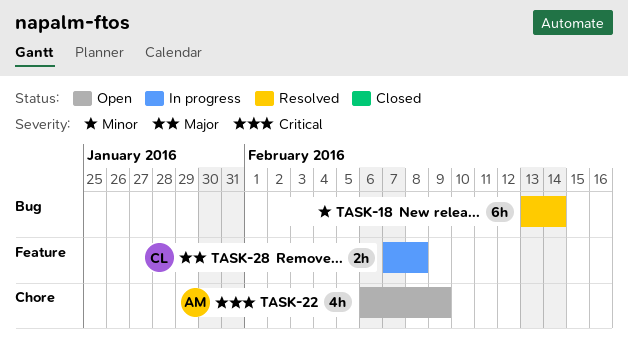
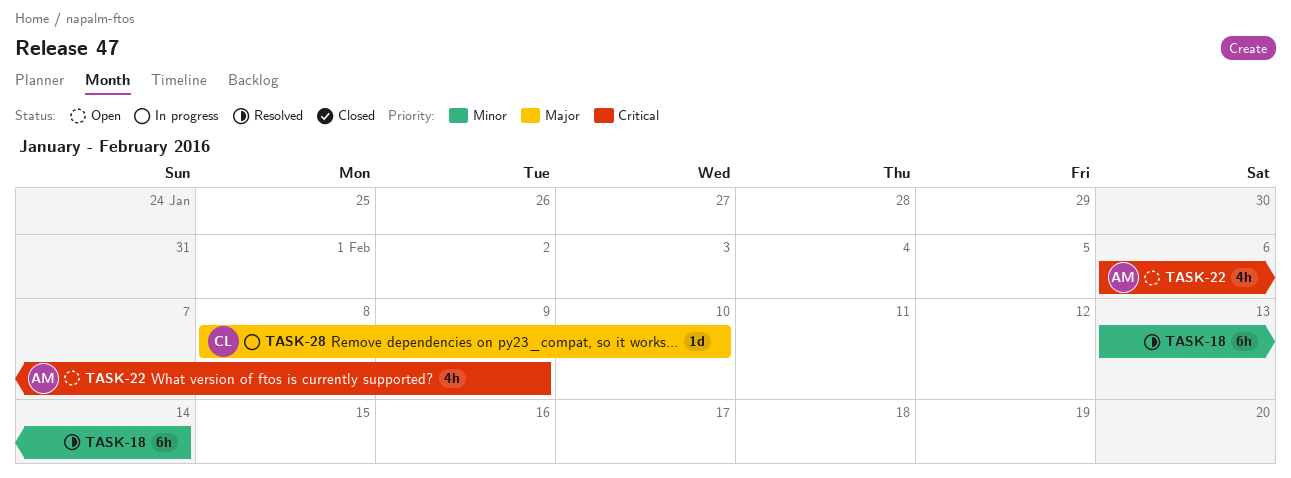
TASK-28, estimate: 2h -> 1d
TASK-28, start: Feb 7 -> Feb 8
TASK-28, due: Feb 8 -> Feb 10

